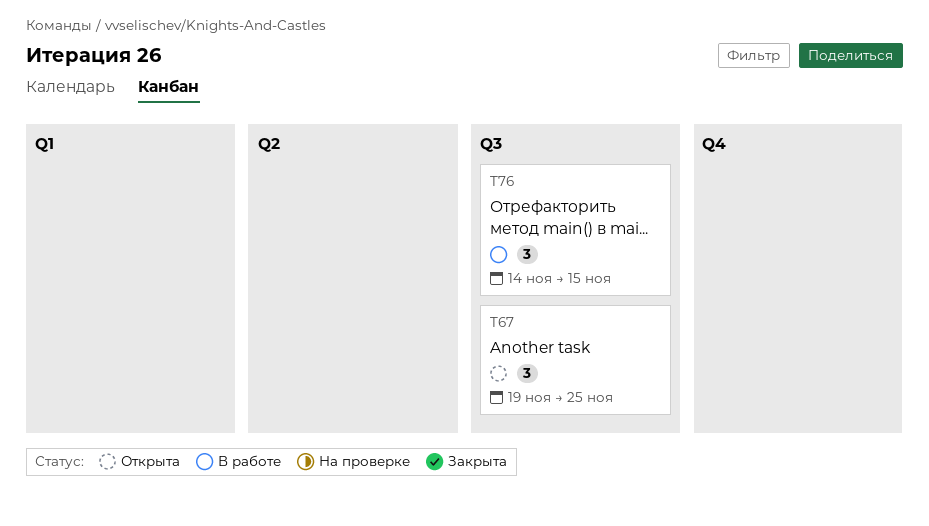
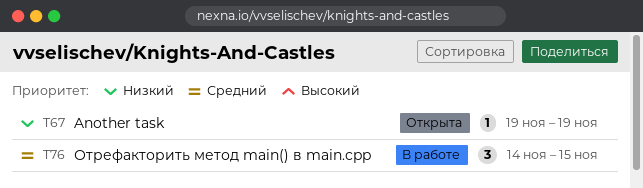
T67, estimate: 3 -> 1
T67, due: Nov 25 -> Nov 19

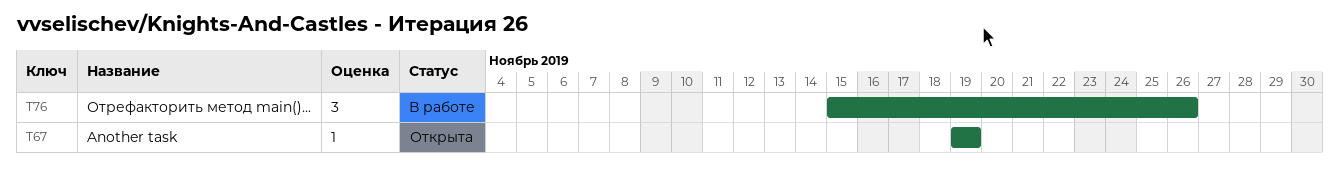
T76, start: Nov 14 -> Nov 15
T76, due: Nov 15 -> Nov 26

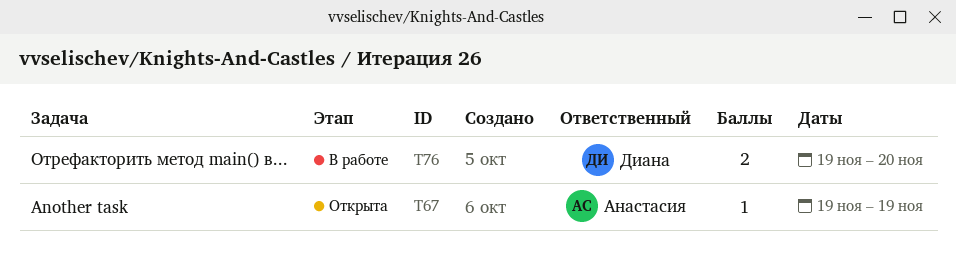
T76, estimate: 3 -> 2
T76, start: Nov 15 -> Nov 19
T76, due: Nov 26 -> Nov 20

